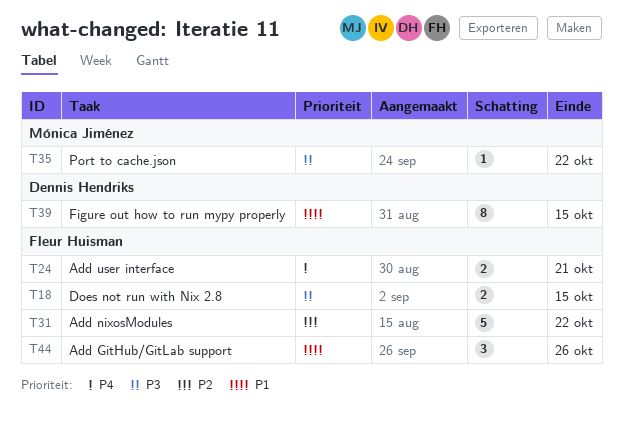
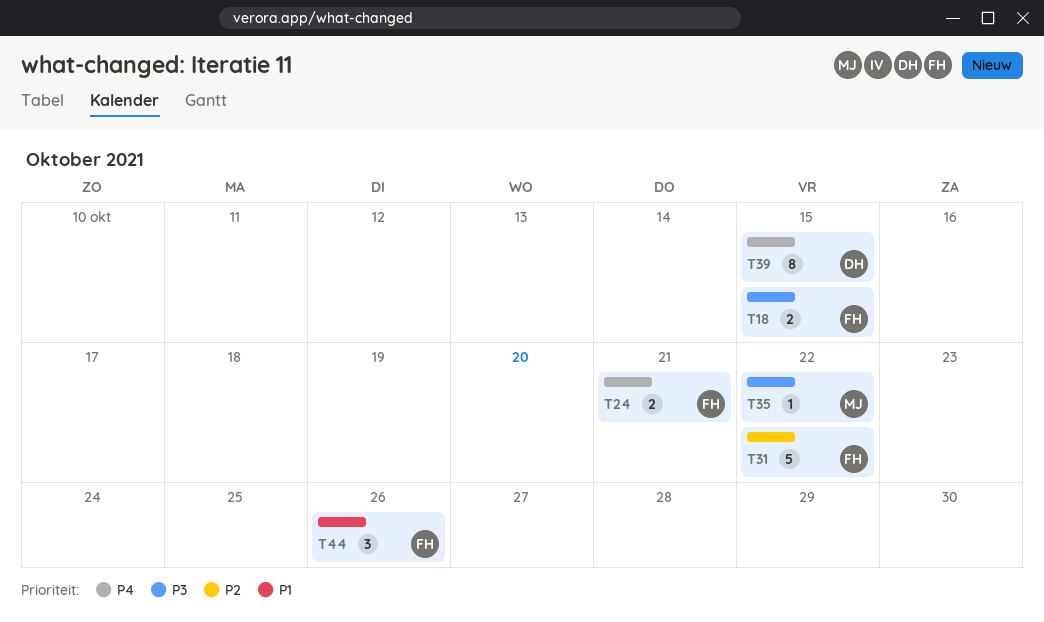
T39, priority: P1 -> P4

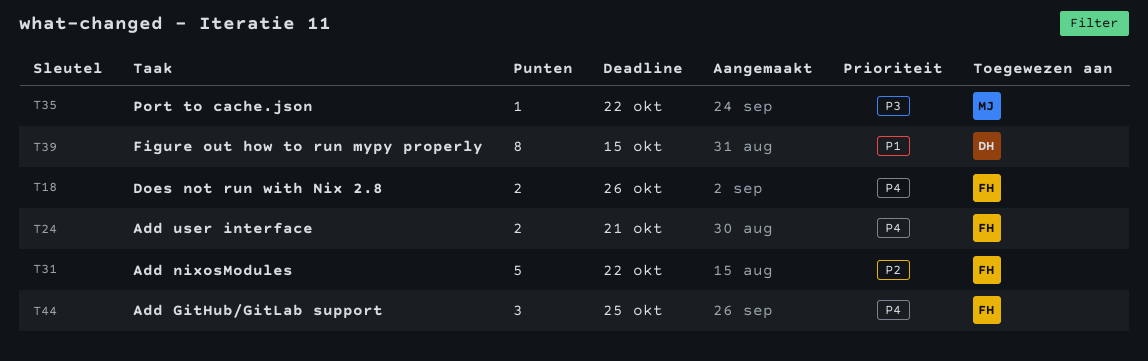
T18, priority: P3 -> P4
T18, due: Oct 15 -> Oct 26
T39, priority: P4 -> P1
T44, priority: P1 -> P4
T44, due: Oct 26 -> Oct 25

